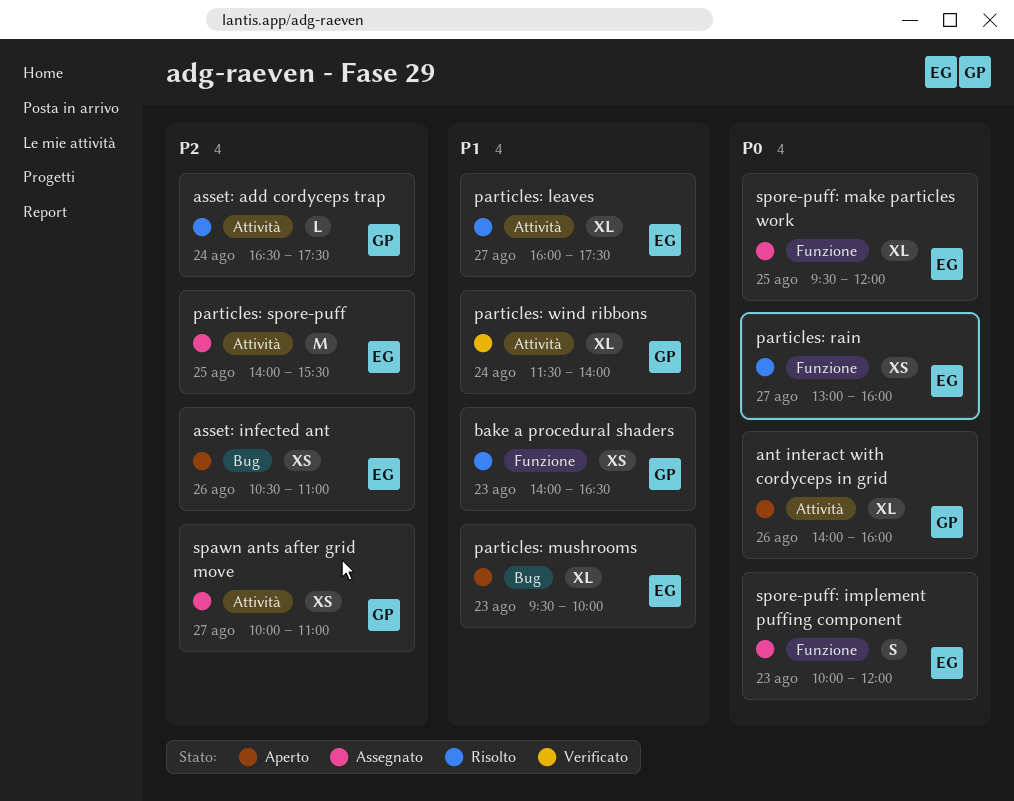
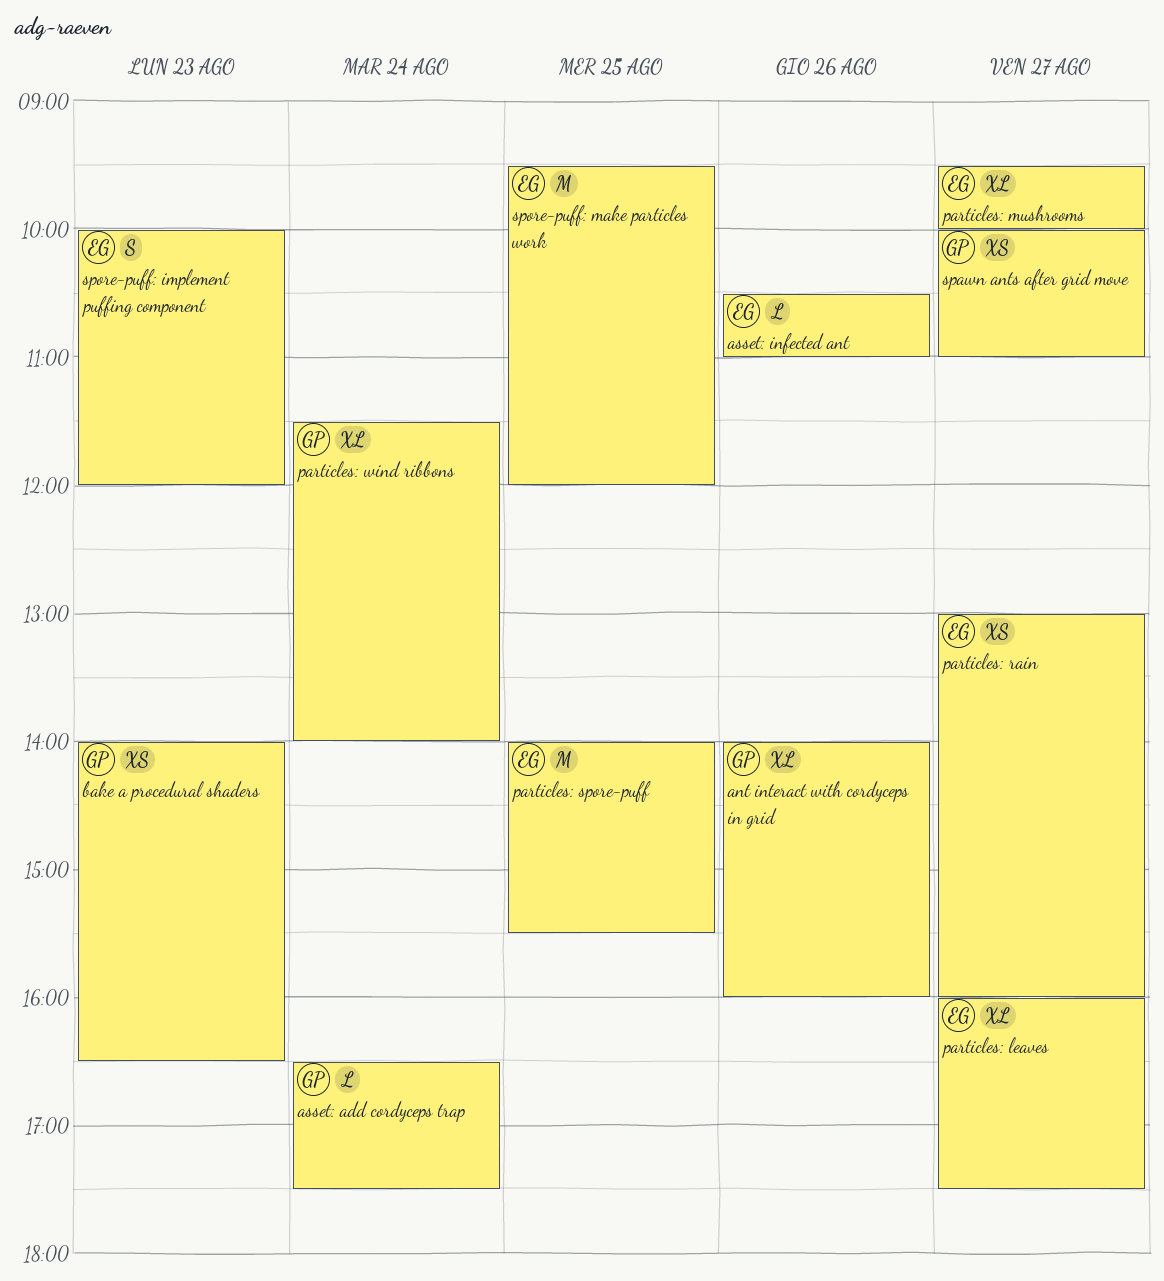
asset: infected ant, estimate: XS -> L
particles: mushrooms, day: Aug 23 -> Aug 27
spore-puff: make particles work, estimate: XL -> M

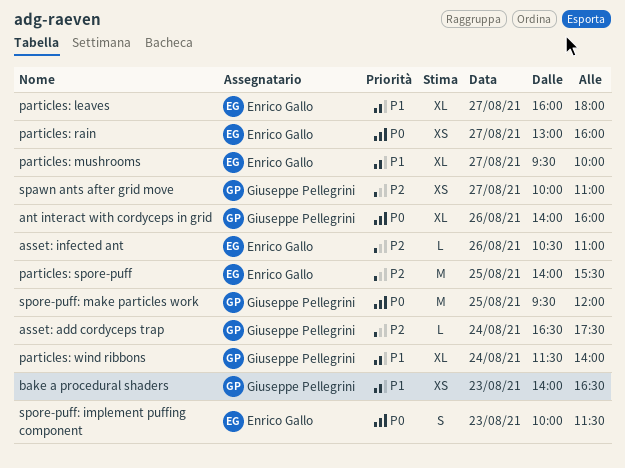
particles: leaves, ends: 17:30 -> 18:00
spore-puff: implement puffing component, ends: 12:00 -> 11:30
spore-puff: make particles work, owner: Enrico Gallo -> Giuseppe Pellegrini

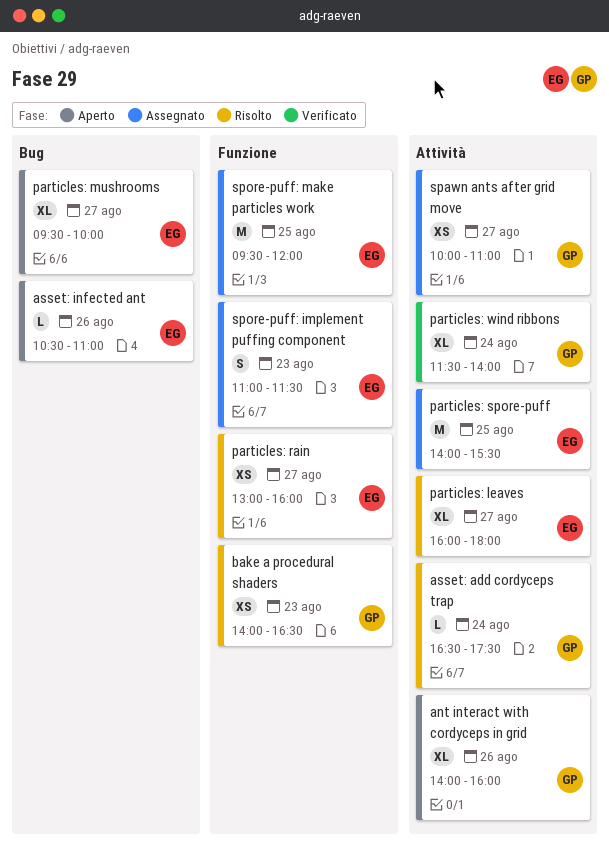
spore-puff: implement puffing component, begins: 10:00 -> 11:00
spore-puff: make particles work, owner: Giuseppe Pellegrini -> Enrico Gallo

